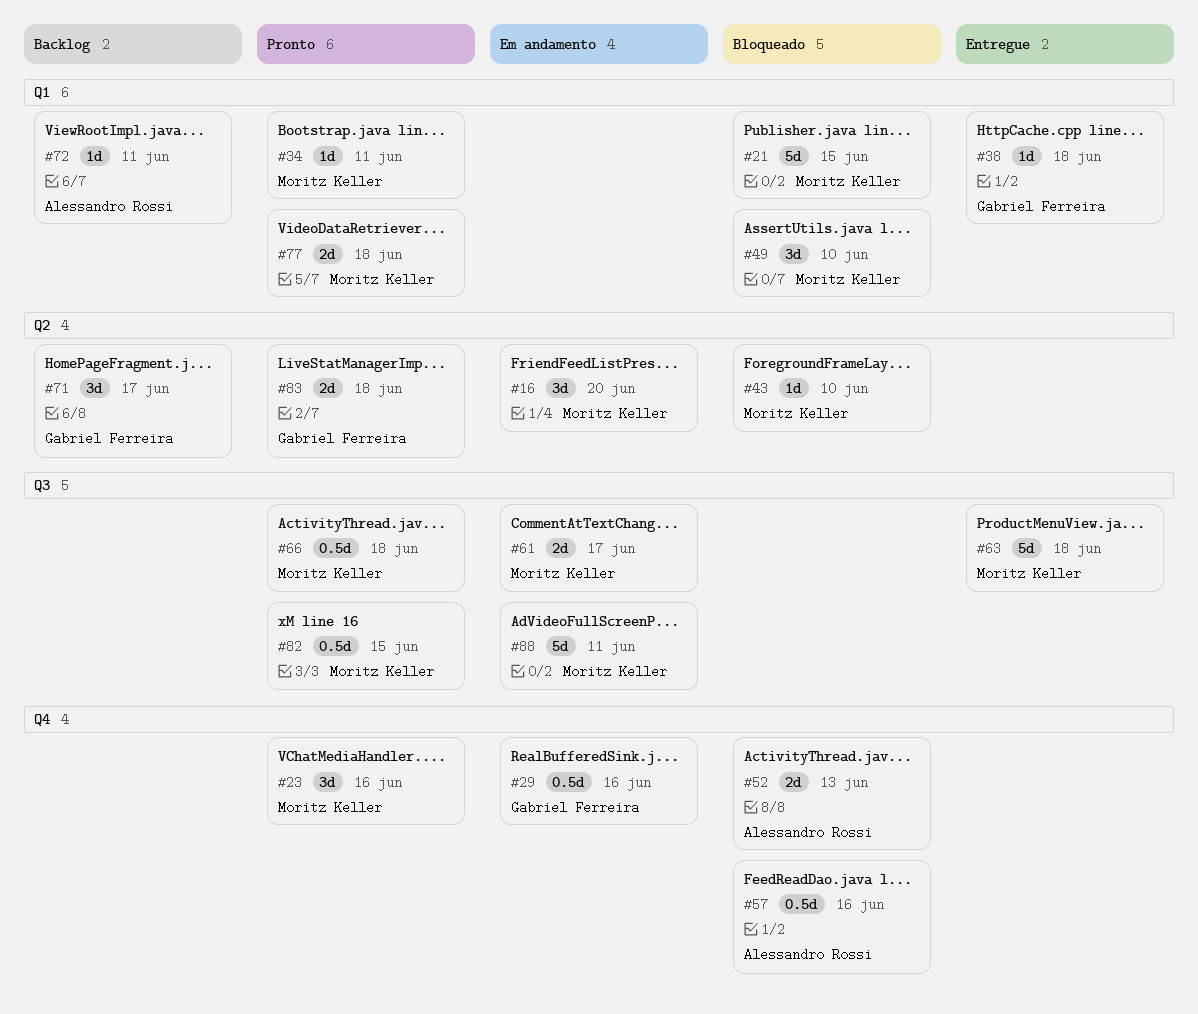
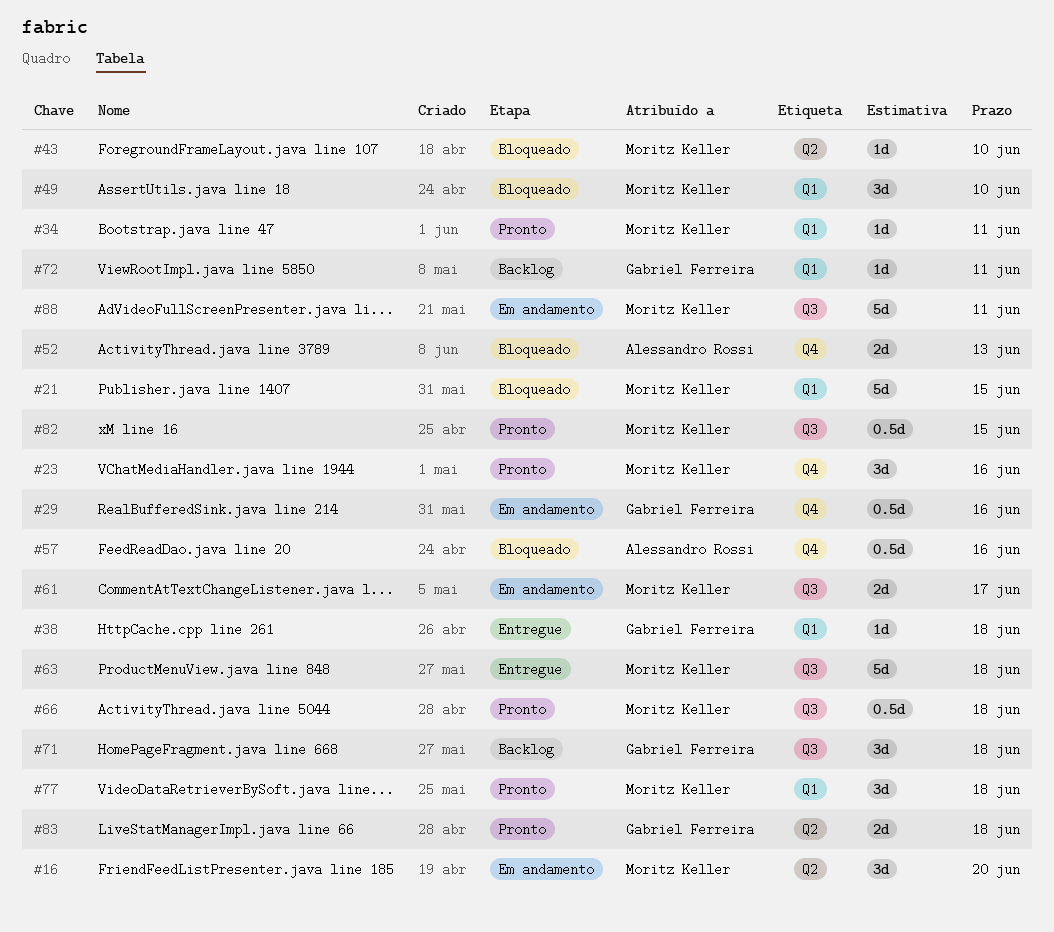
#71, label: Q2 -> Q3
#71, due: Jun 17 -> Jun 18
#72, owner: Alessandro Rossi -> Gabriel Ferreira
#77, estimate: 2d -> 3d

